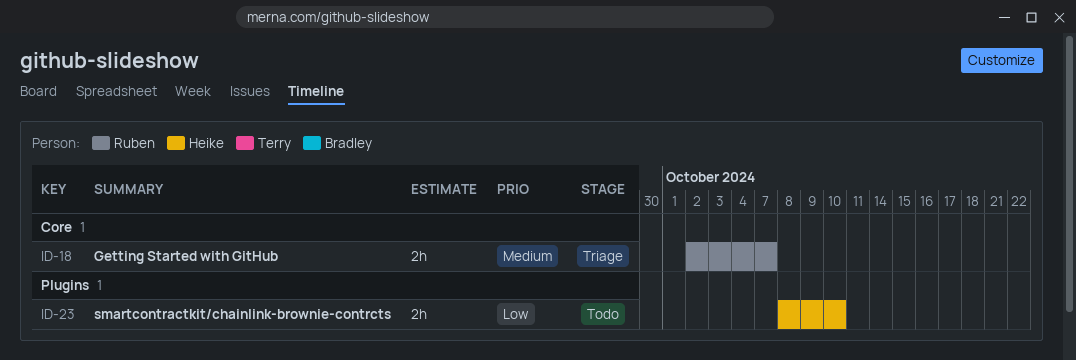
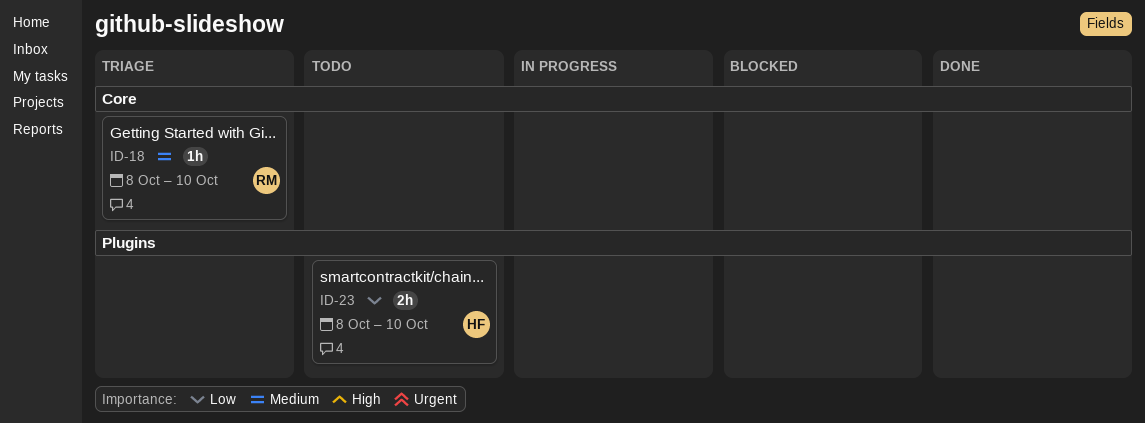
ID-18, estimate: 2h -> 1h
ID-18, start: Oct 2 -> Oct 8
ID-18, due: Oct 7 -> Oct 10

